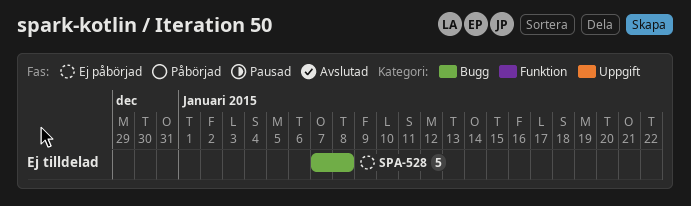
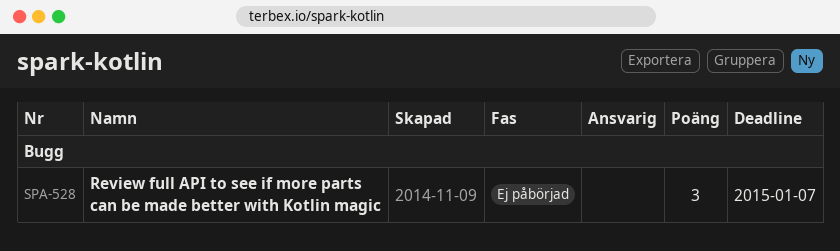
SPA-528, estimate: 5 -> 3
SPA-528, due: Jan 8 -> Jan 7

